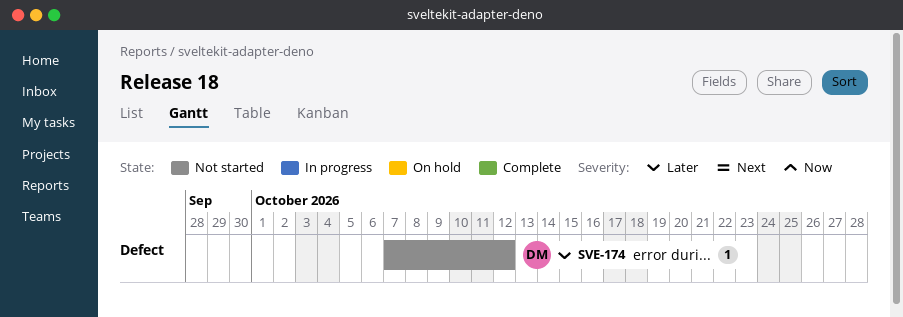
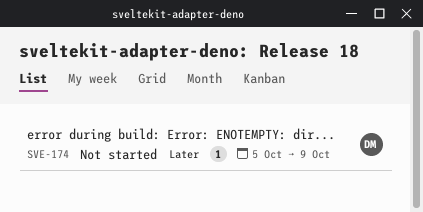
SVE-174, start: Oct 7 -> Oct 5
SVE-174, due: Oct 12 -> Oct 9

